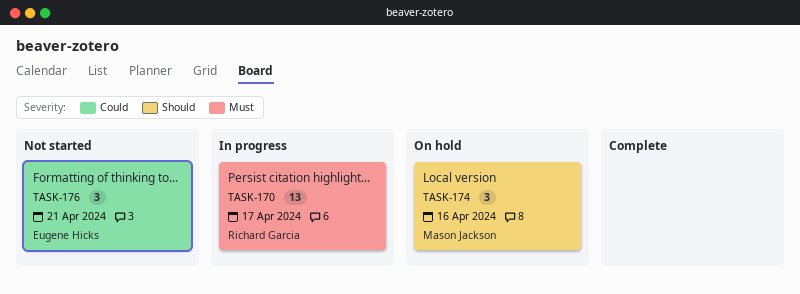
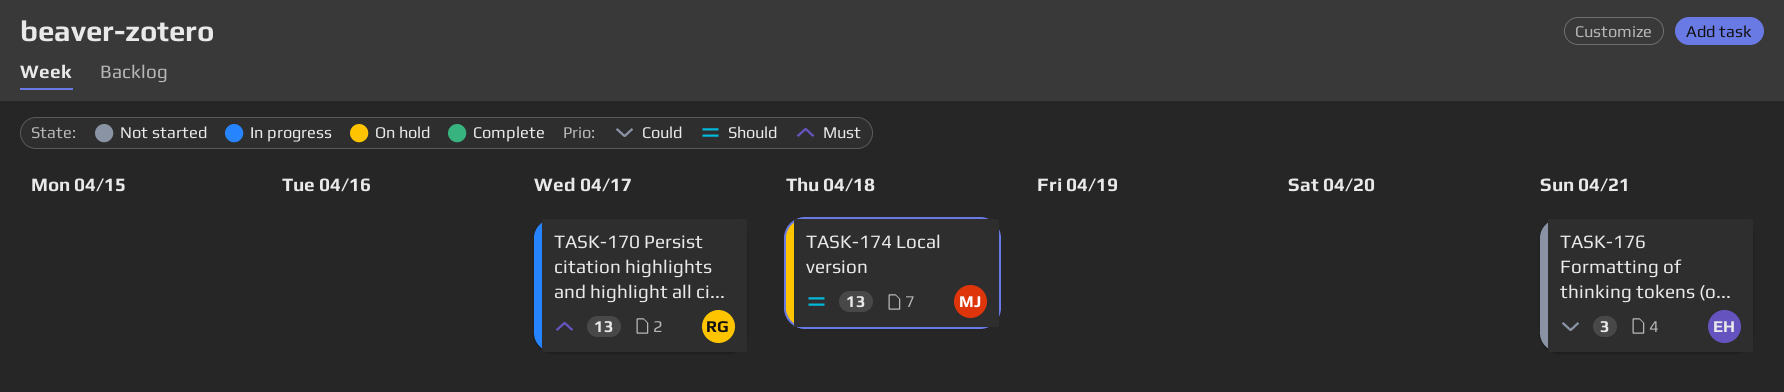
TASK-174, estimate: 3 -> 13
TASK-174, due: Apr 16 -> Apr 18

